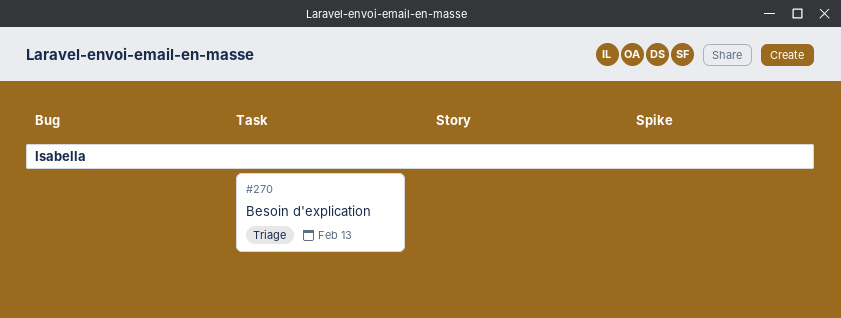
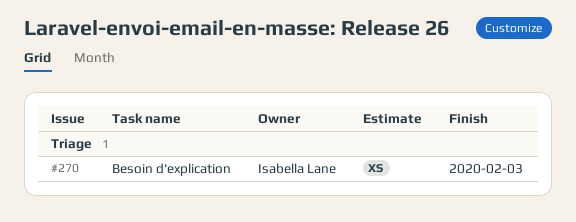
#270, due: Feb 13 -> Feb 3

